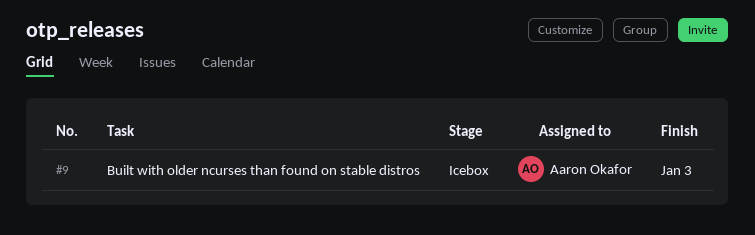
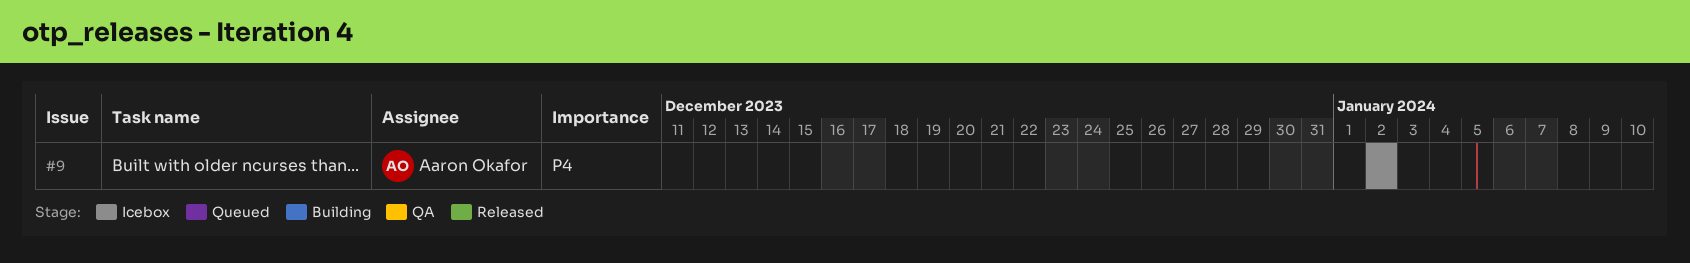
#9, due: Jan 3 -> Jan 2

